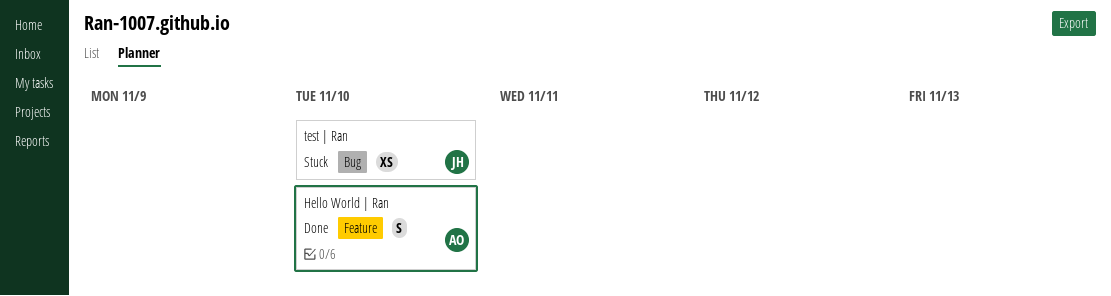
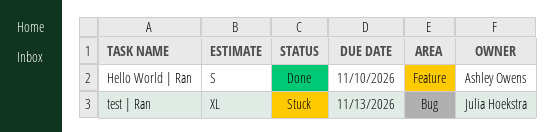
test | Ran, estimate: XS -> XL
test | Ran, due: Nov 10 -> Nov 13

